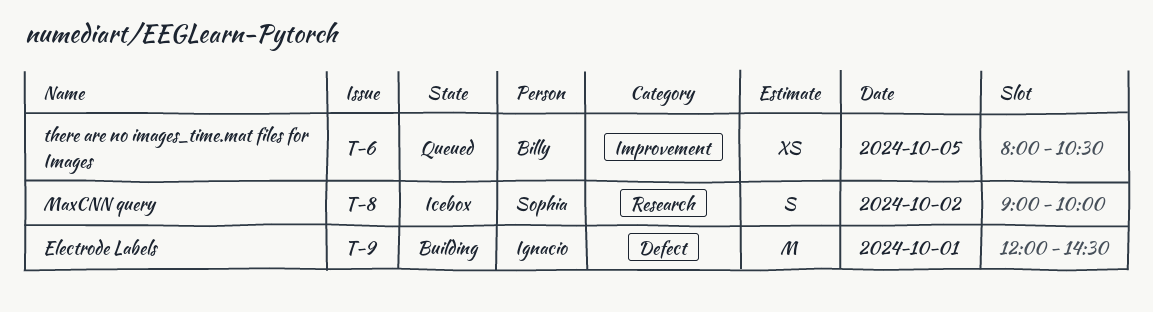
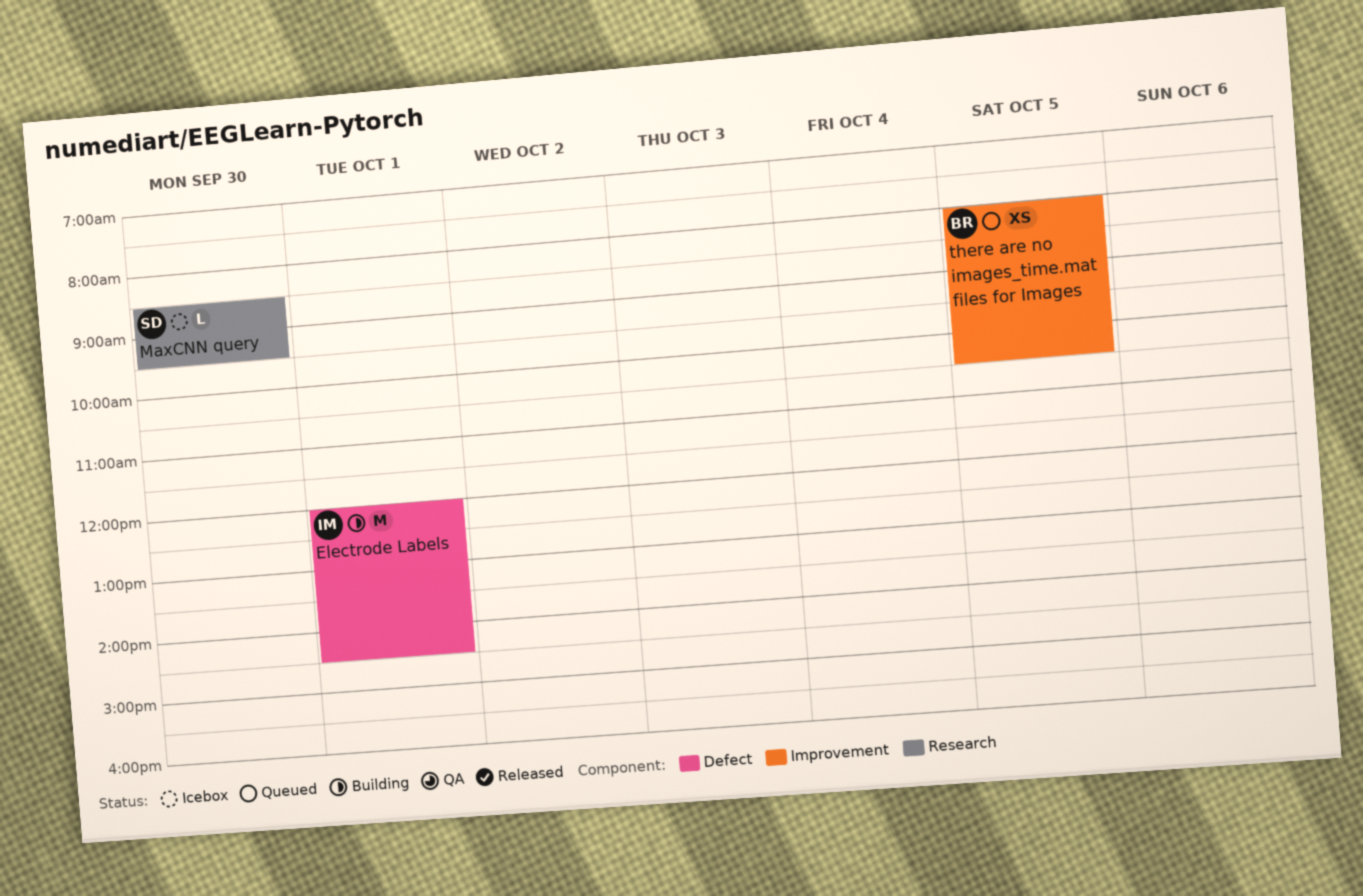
MaxCNN query, estimate: S -> L
MaxCNN query, day: Oct 2 -> Sep 30
MaxCNN query, begins: 09:00 -> 08:30
MaxCNN query, ends: 10:00 -> 09:30

